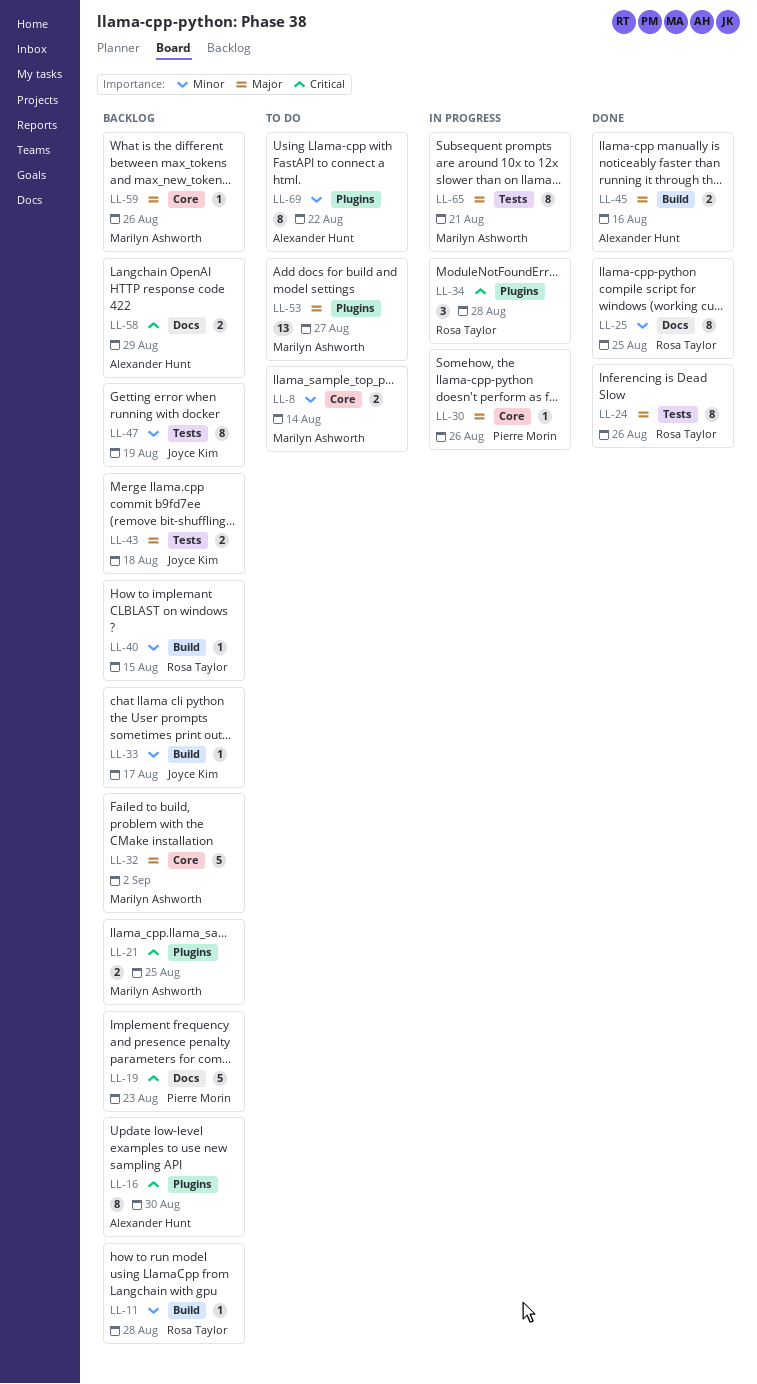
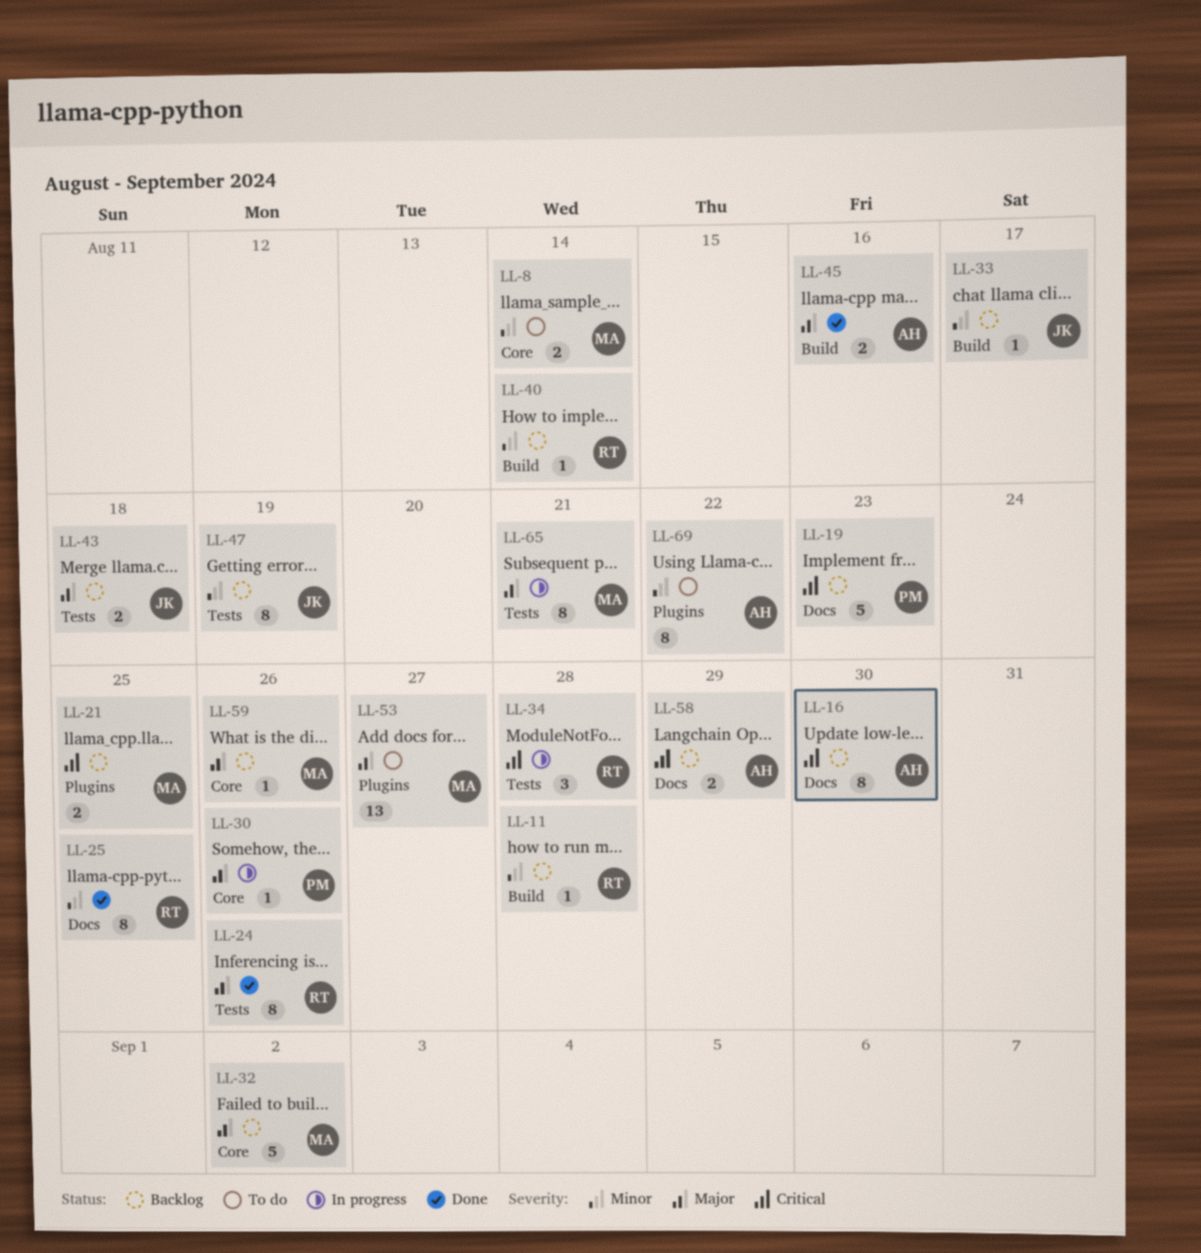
LL-16, label: Plugins -> Docs
LL-34, label: Plugins -> Tests
LL-40, due: Aug 15 -> Aug 14

